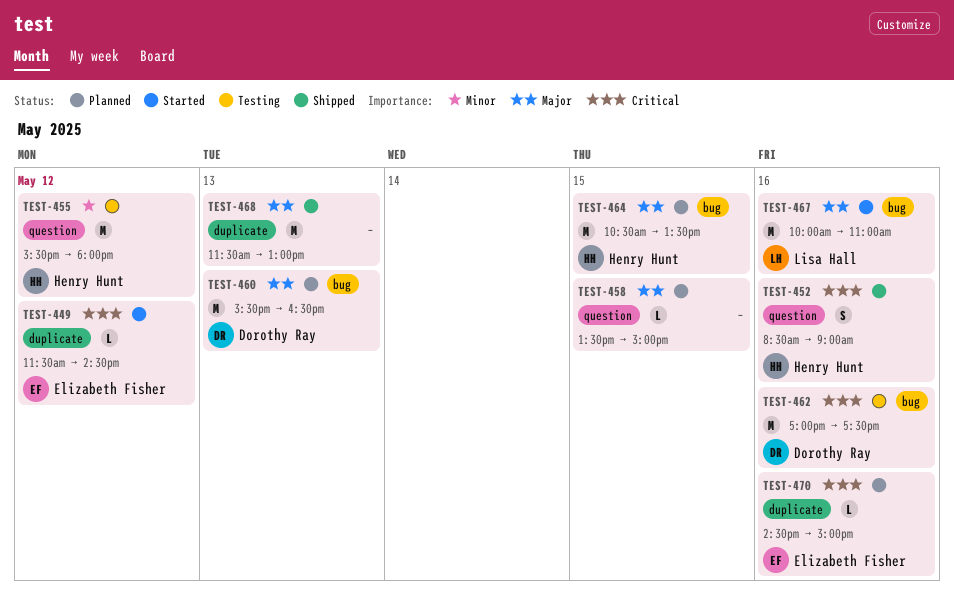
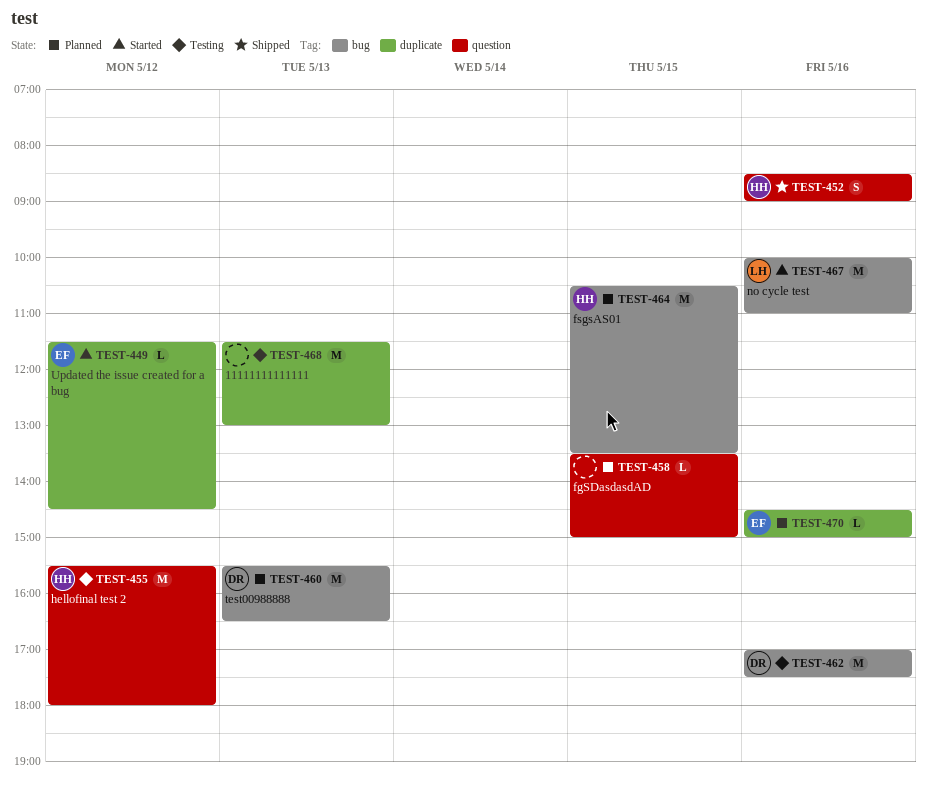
TEST-468, status: Shipped -> Testing

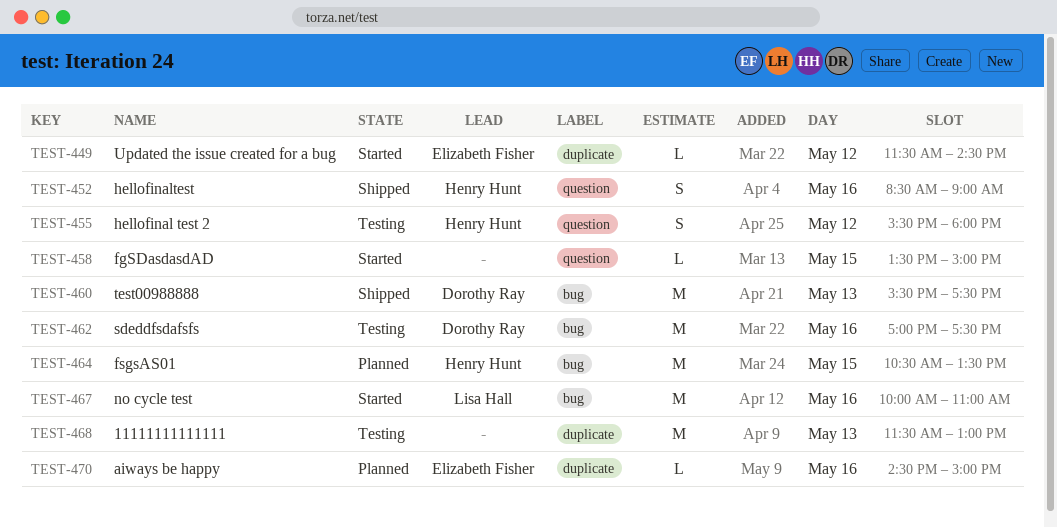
TEST-455, estimate: M -> S
TEST-458, status: Planned -> Started
TEST-460, status: Planned -> Shipped
TEST-460, ends: 16:30 -> 17:30

